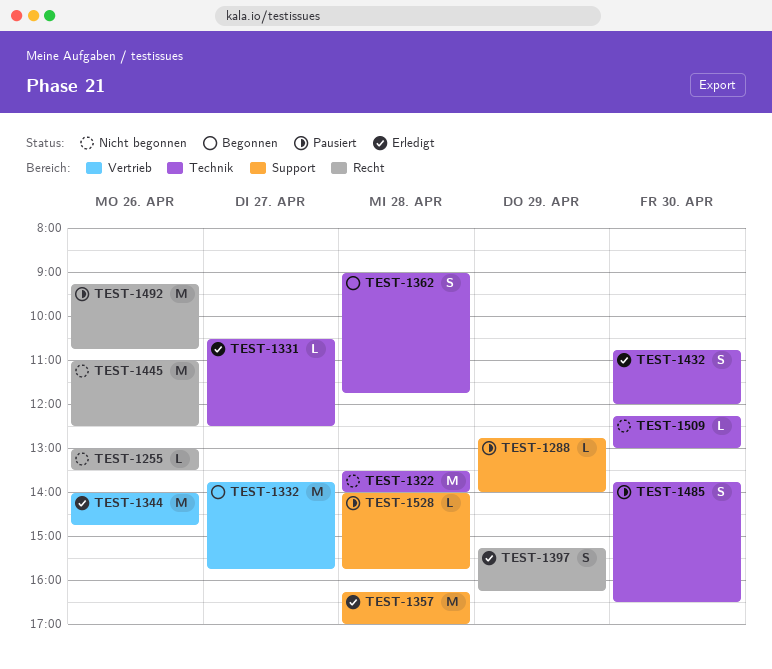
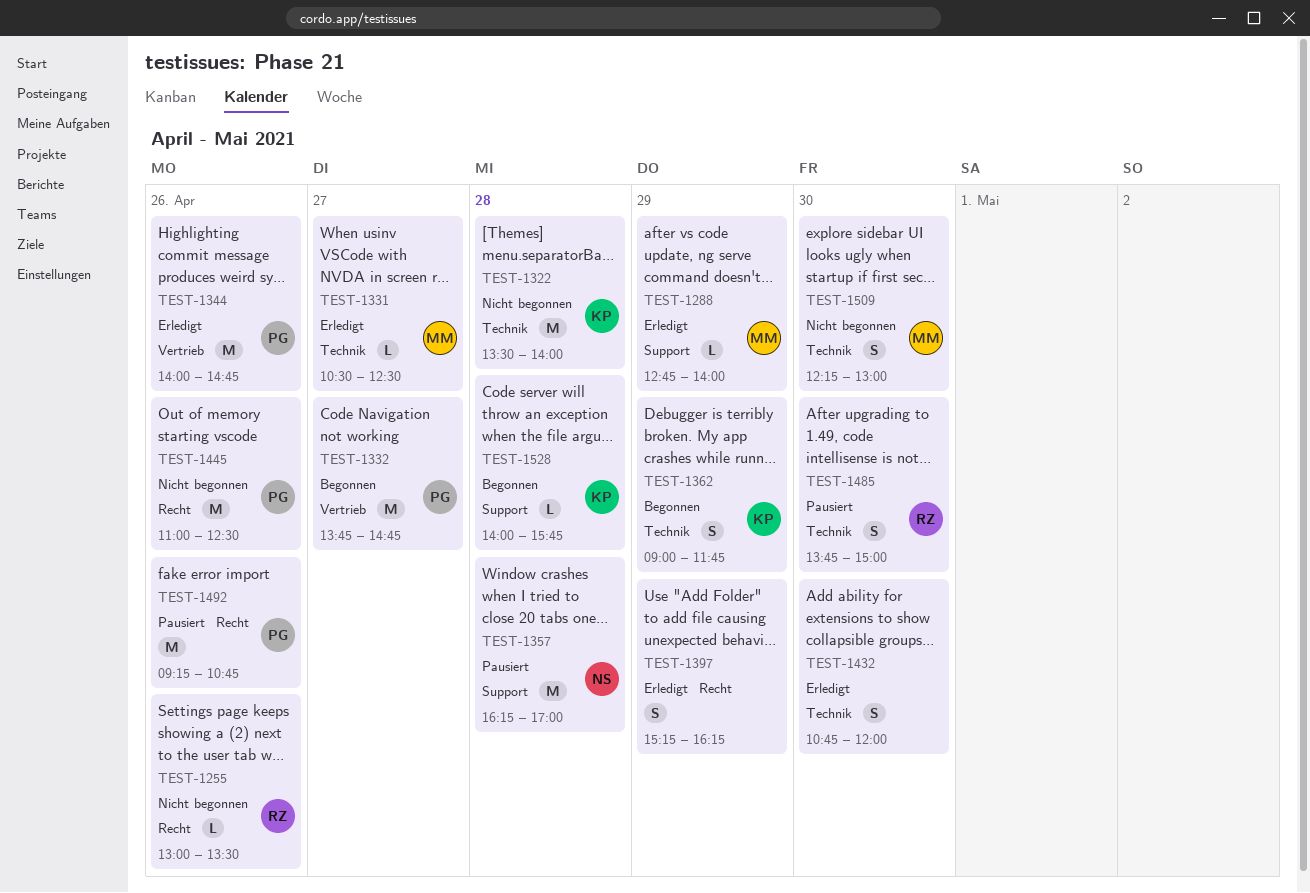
TEST-1288, status: Pausiert -> Erledigt
TEST-1332, ends: 15:45 -> 14:45
TEST-1357, status: Erledigt -> Pausiert
TEST-1362, day: Apr 28 -> Apr 29
TEST-1485, ends: 16:30 -> 15:00
TEST-1509, estimate: L -> S
TEST-1528, status: Pausiert -> Begonnen

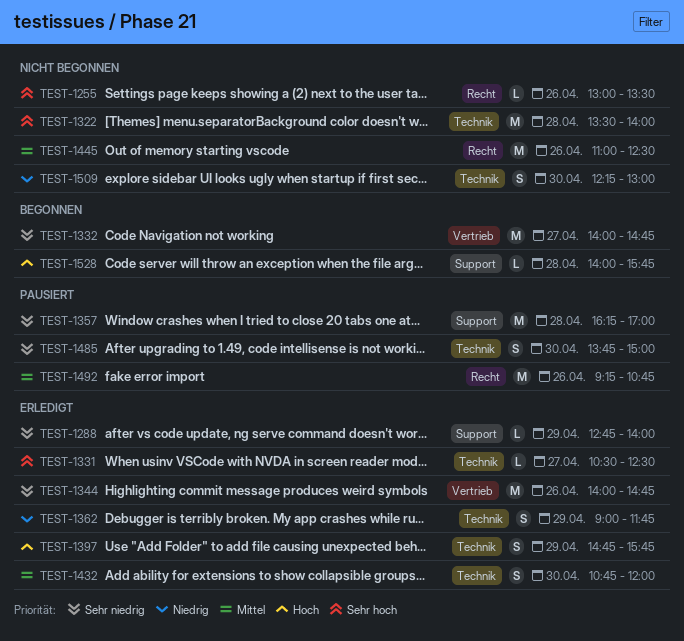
TEST-1332, begins: 13:45 -> 14:00
TEST-1362, status: Begonnen -> Erledigt
TEST-1397, label: Recht -> Technik
TEST-1397, begins: 15:15 -> 14:45
TEST-1397, ends: 16:15 -> 15:45

